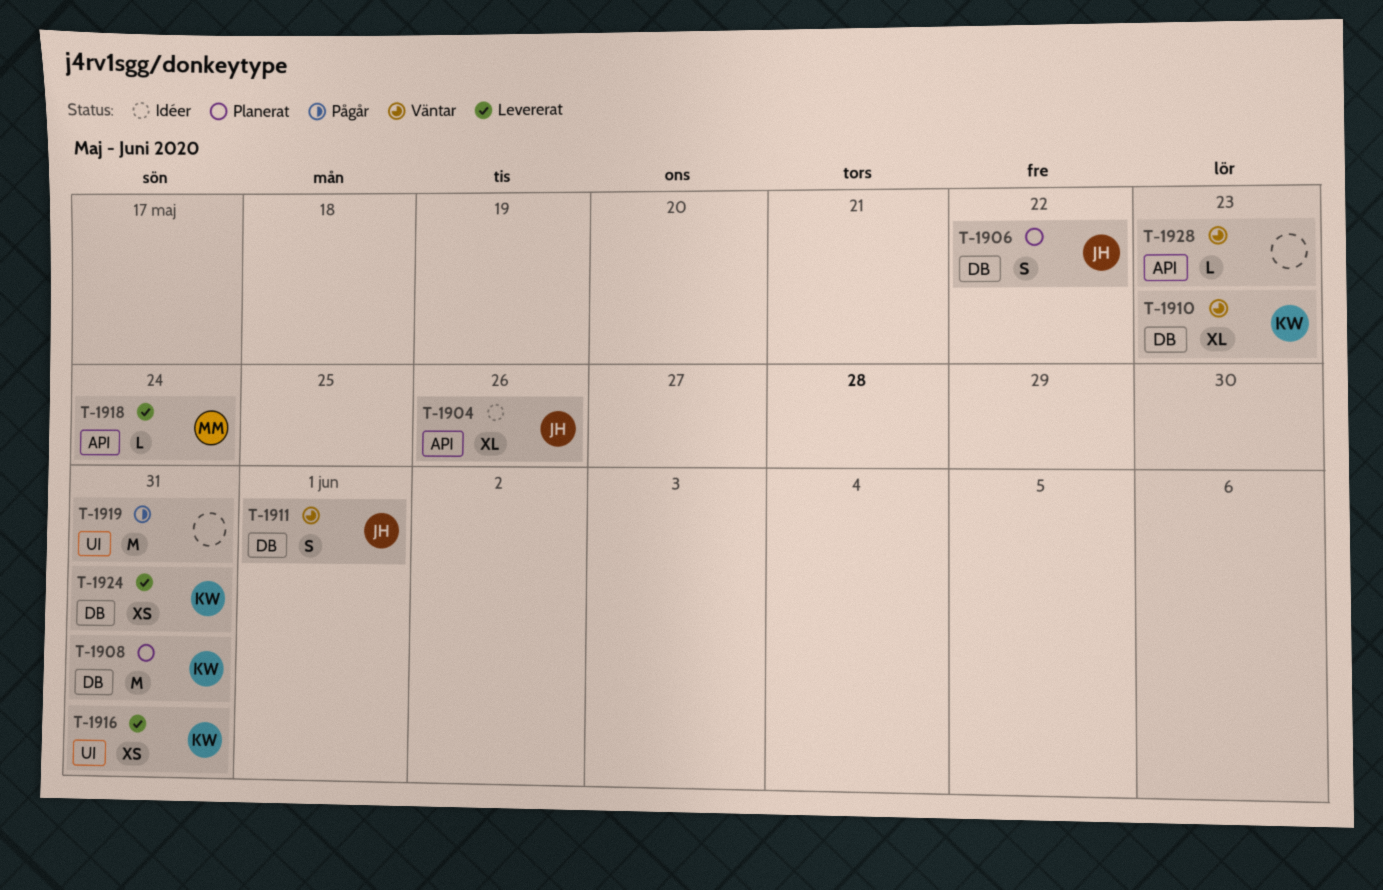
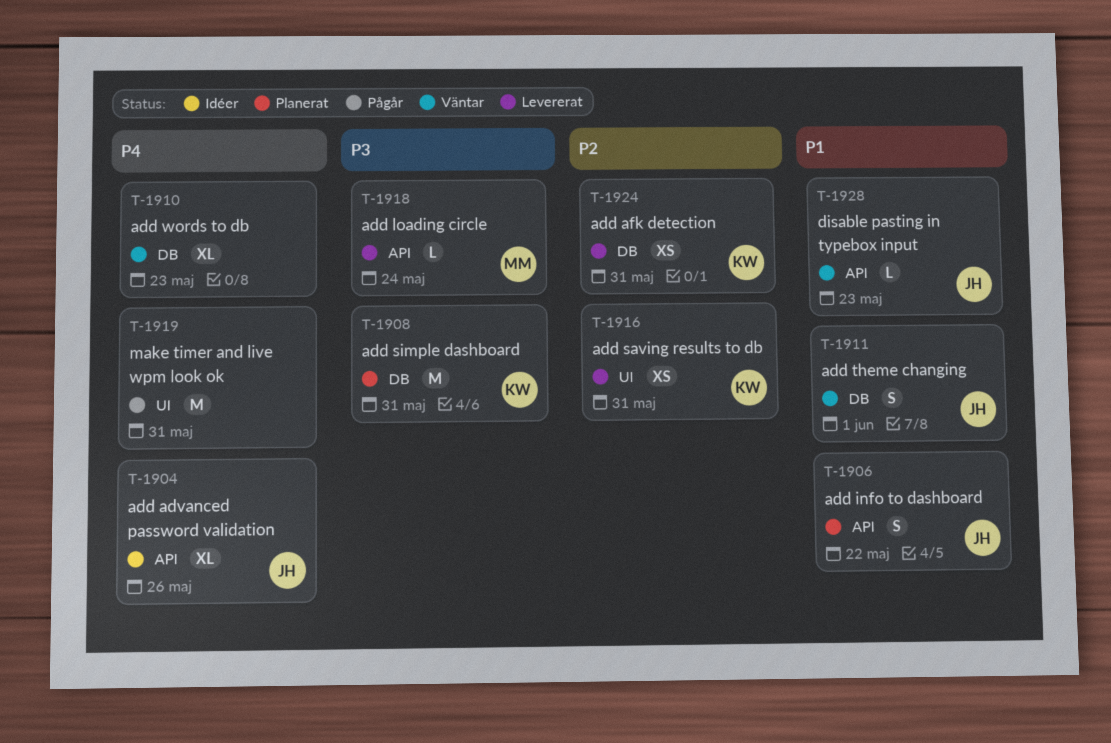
T-1906, label: DB -> API
T-1910, owner: KW -> none
T-1928, owner: none -> JH

